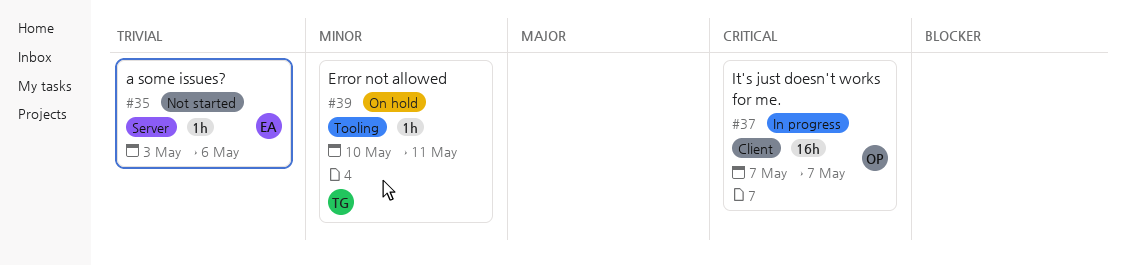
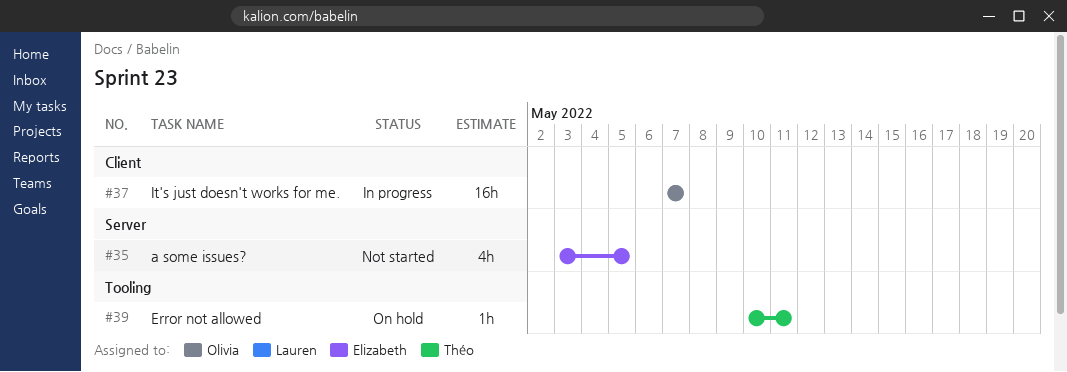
#35, estimate: 1h -> 4h
#35, due: May 6 -> May 5

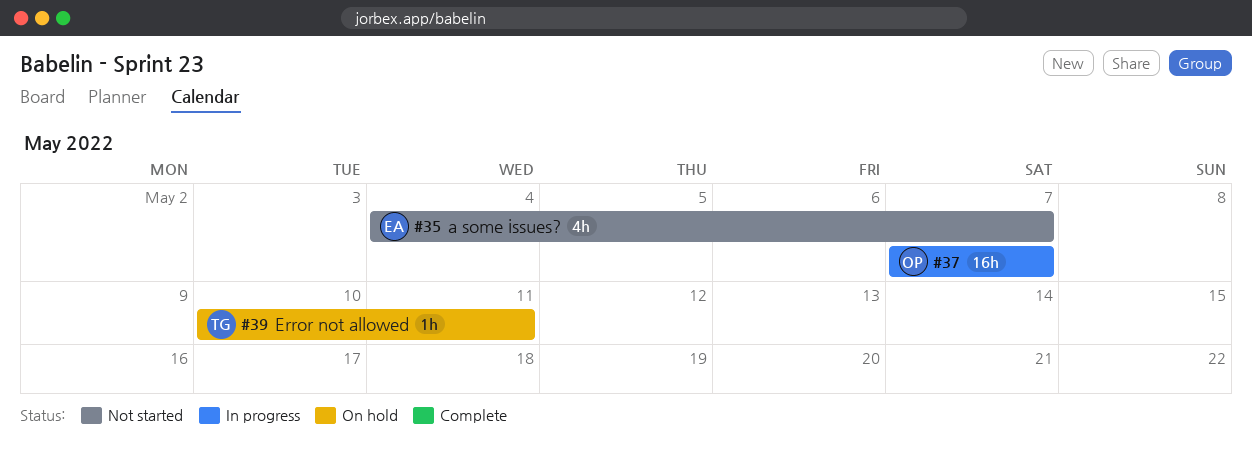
#35, start: May 3 -> May 4
#35, due: May 5 -> May 7

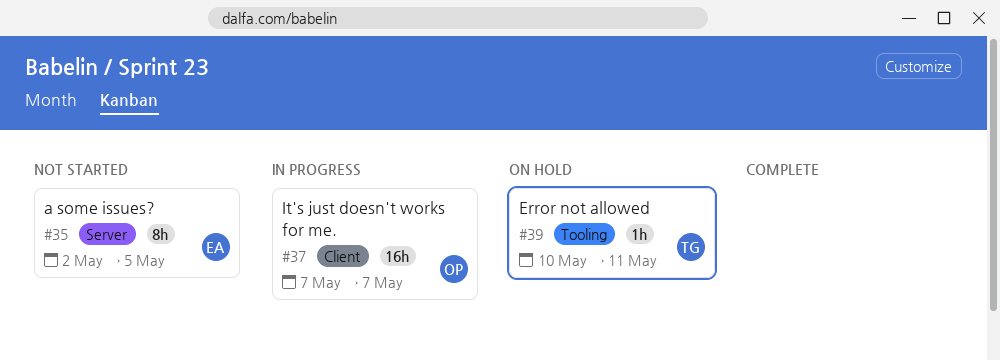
#35, estimate: 4h -> 8h
#35, start: May 4 -> May 2
#35, due: May 7 -> May 5

